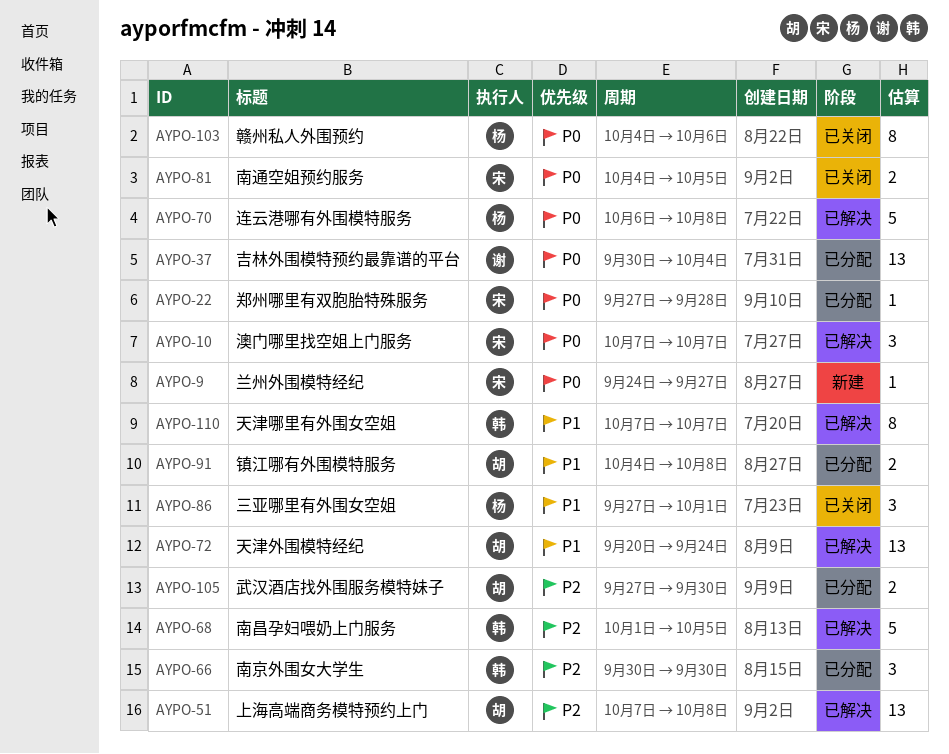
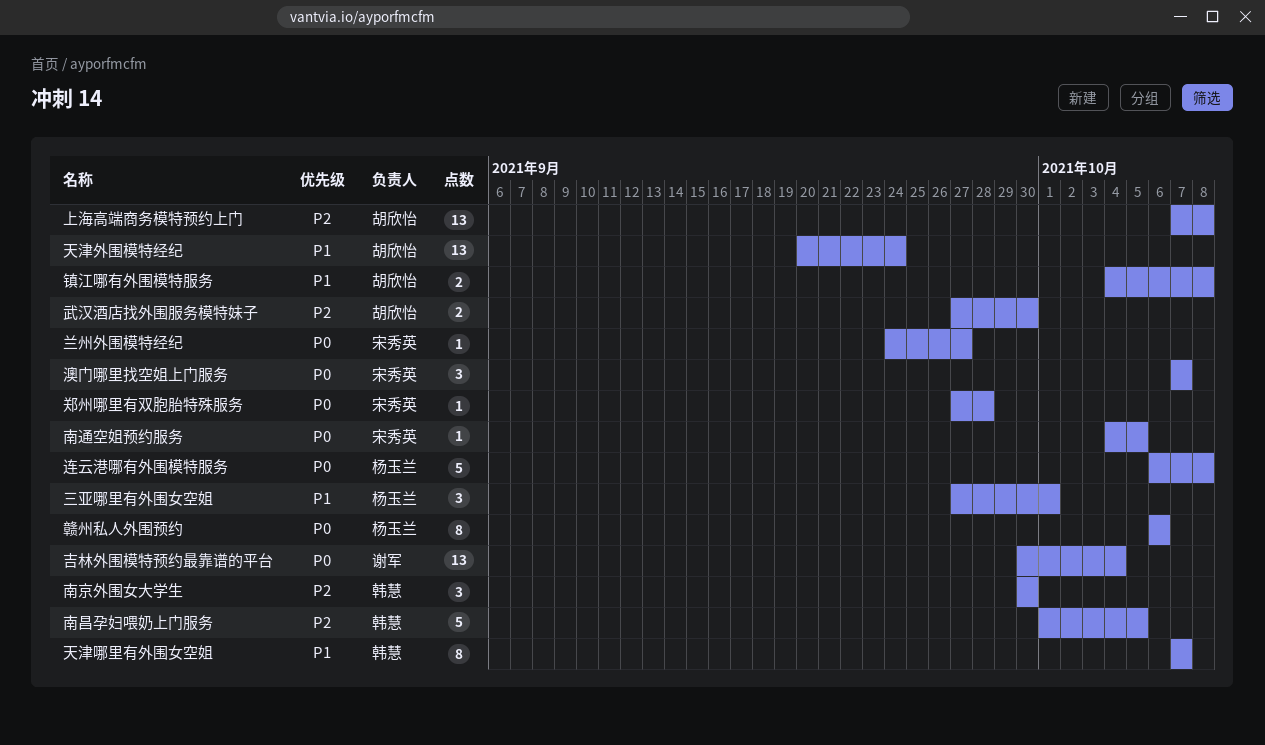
南通空姐预约服务, estimate: 2 -> 1
赣州私人外围预约, start: Oct 4 -> Oct 6

